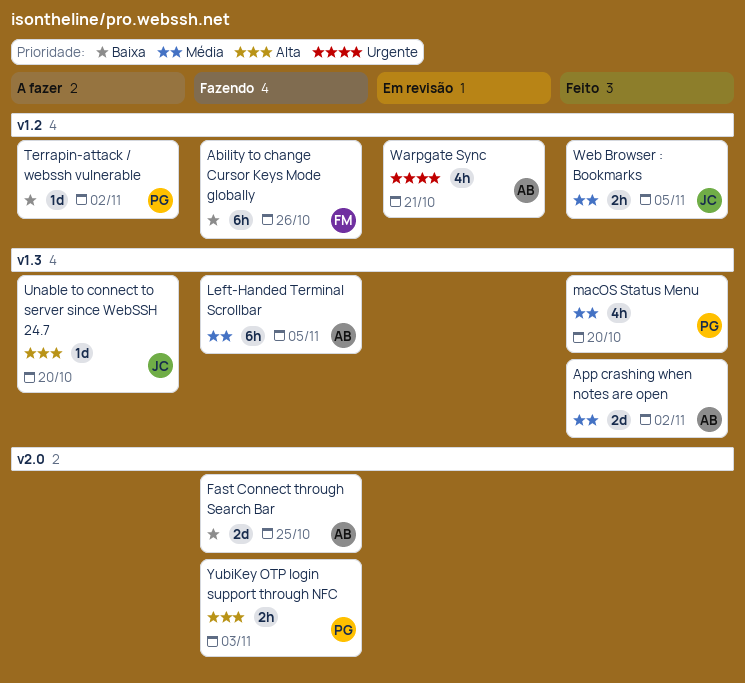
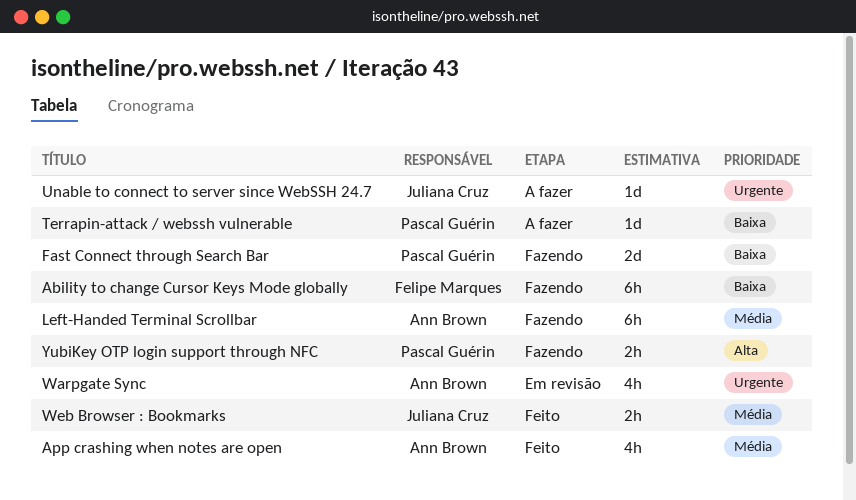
App crashing when notes are open, estimate: 2d -> 4h
Fast Connect through Search Bar, owner: Ann Brown -> Pascal Guérin
macOS Status Menu: present -> none
Unable to connect to server since WebSSH 24.7, priority: Alta -> Urgente

